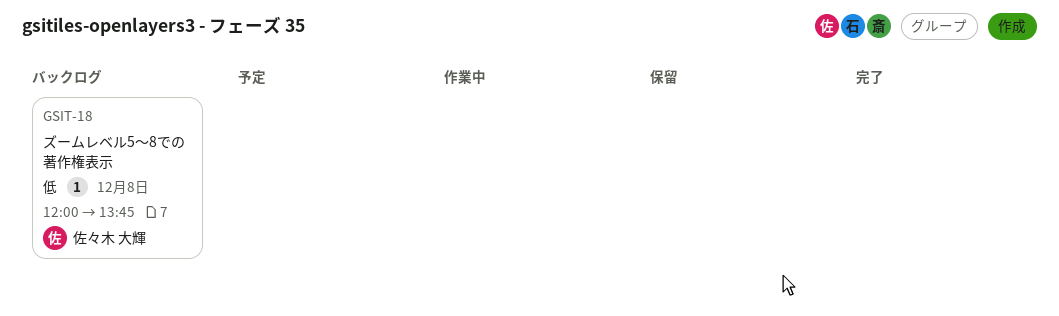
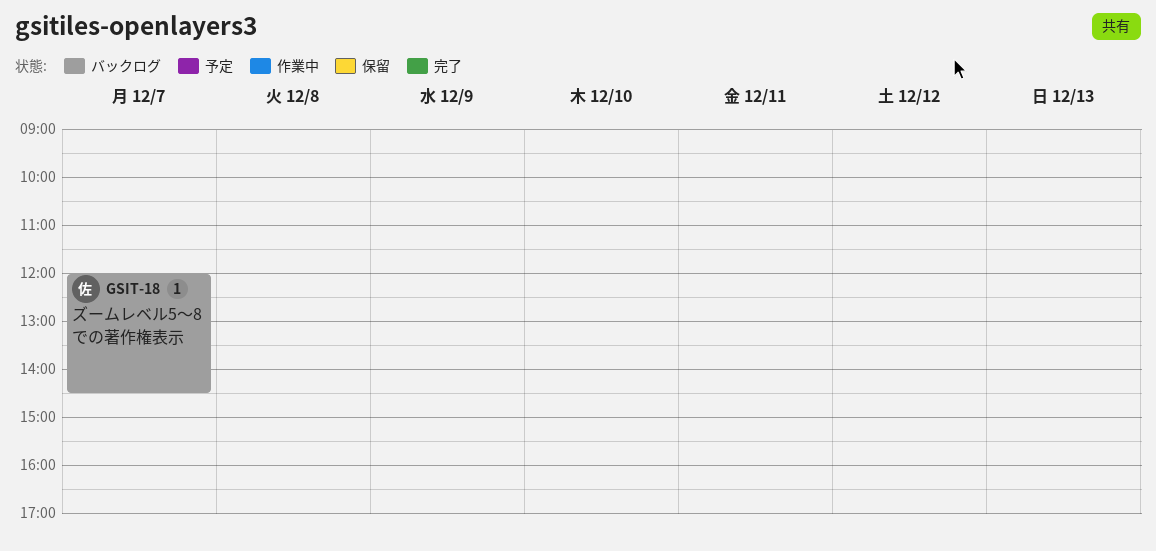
GSIT-18, day: Dec 8 -> Dec 7
GSIT-18, ends: 13:45 -> 14:30

